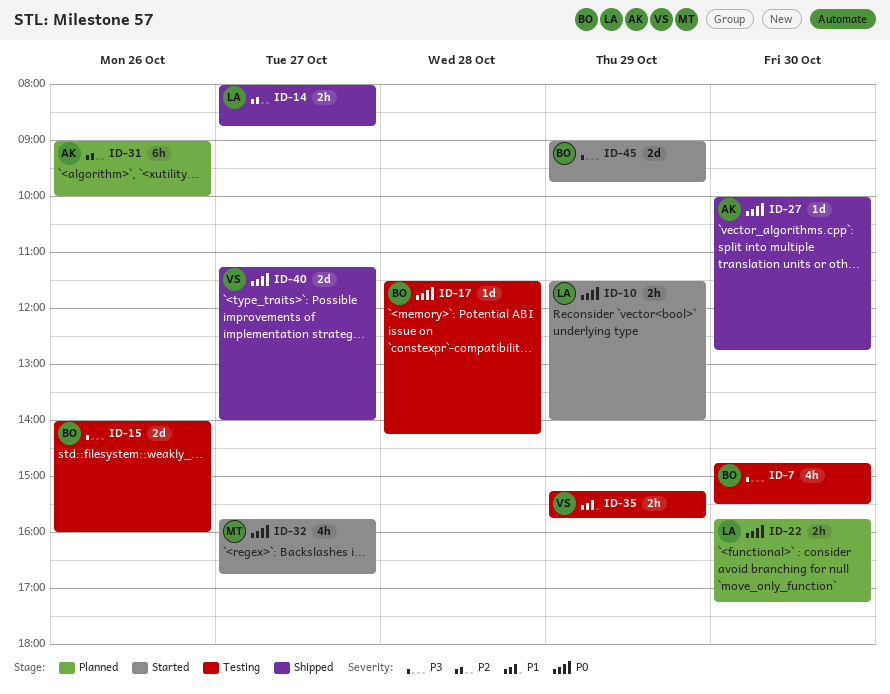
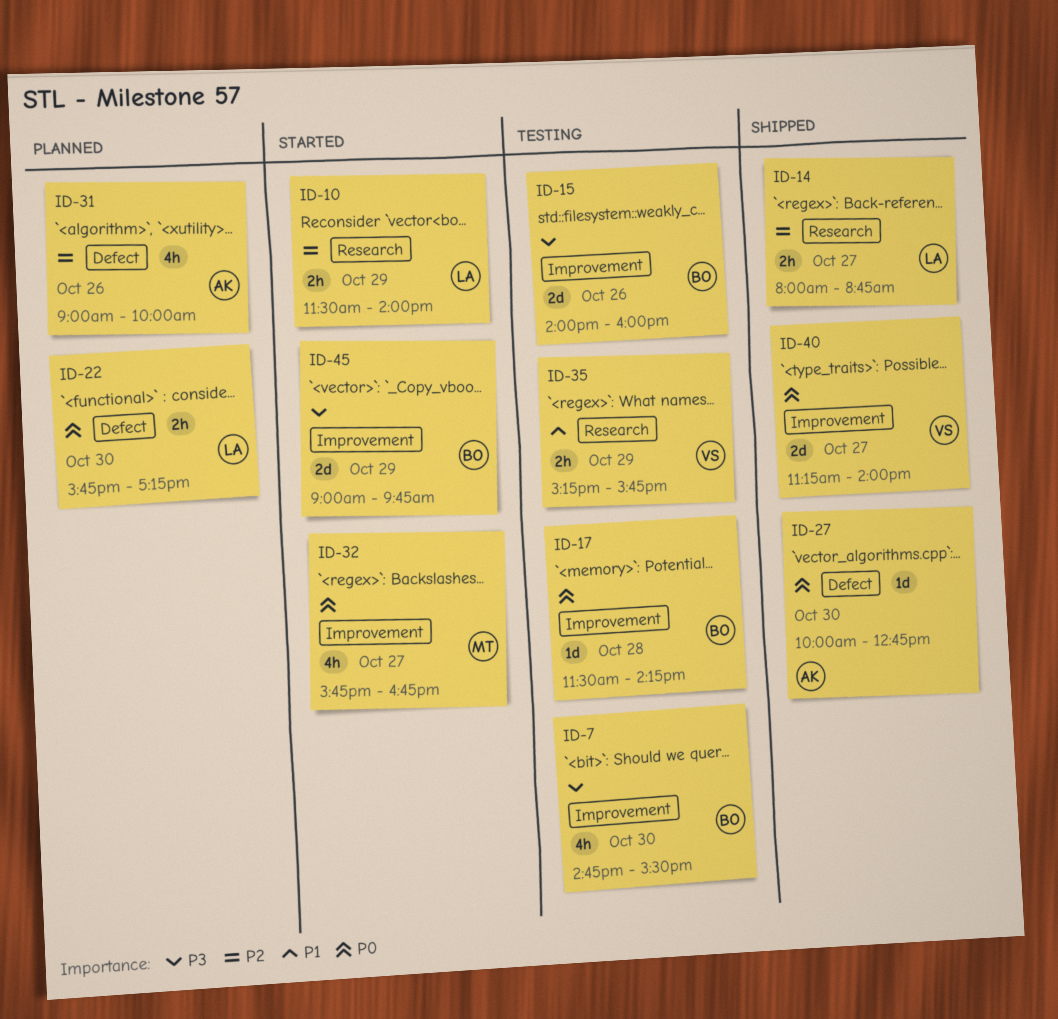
ID-10, priority: P0 -> P2
ID-31, estimate: 6h -> 4h

